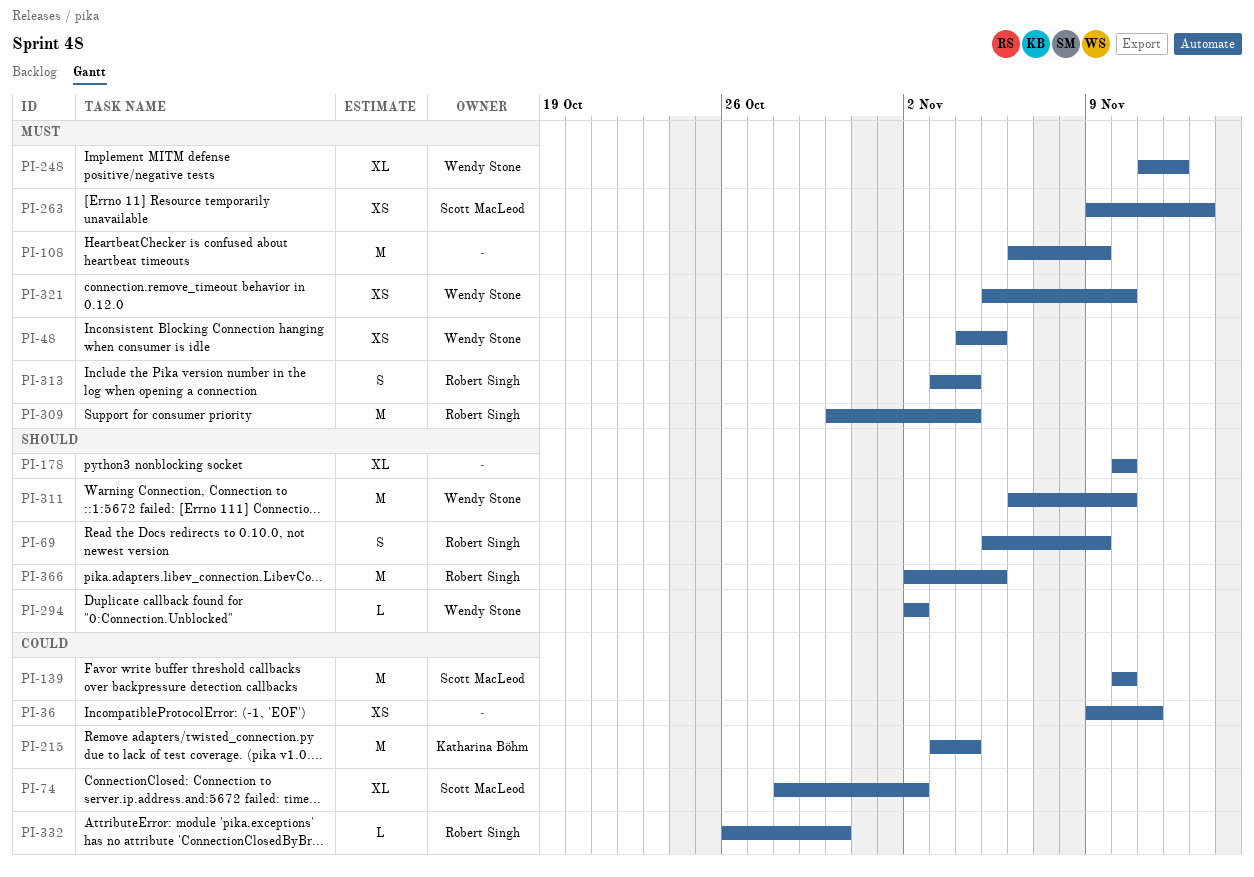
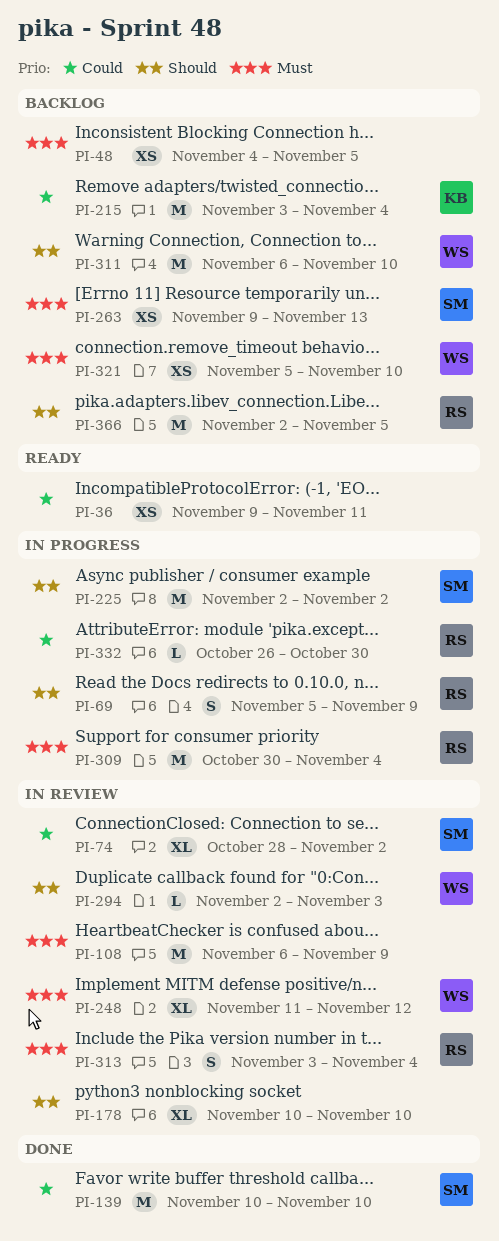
PI-48, owner: Wendy Stone -> none
PI-225: none -> present
PI-294, due: Nov 2 -> Nov 3

